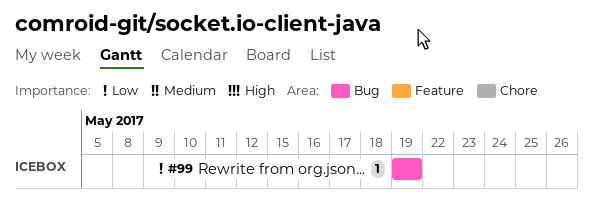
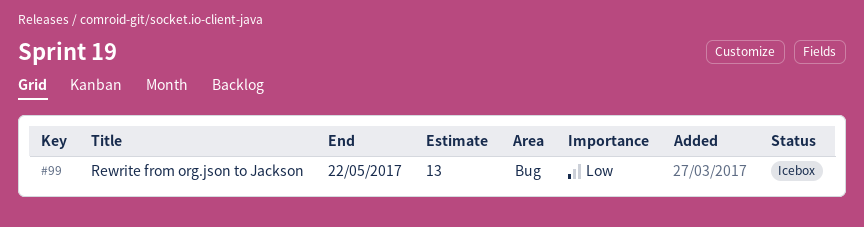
#99, estimate: 1 -> 13
#99, due: May 19 -> May 22

